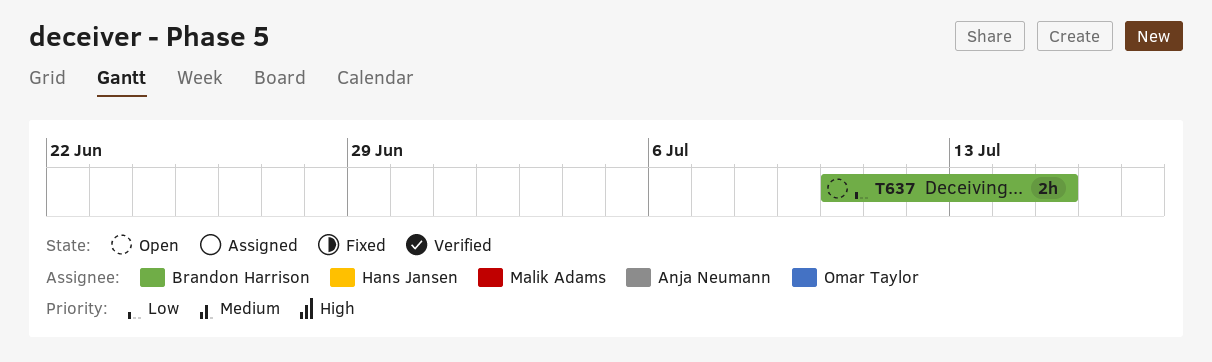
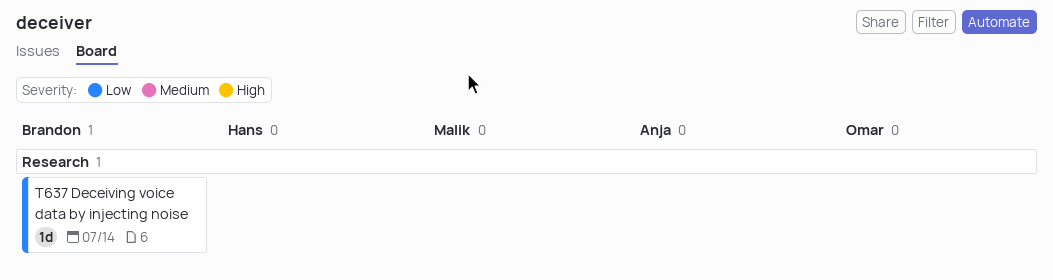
T637, estimate: 2h -> 1d
T637, due: Jul 15 -> Jul 14

